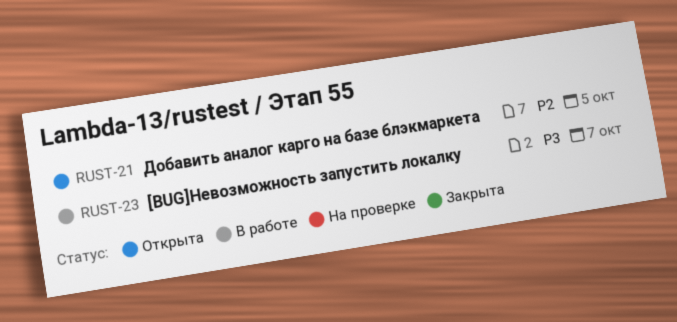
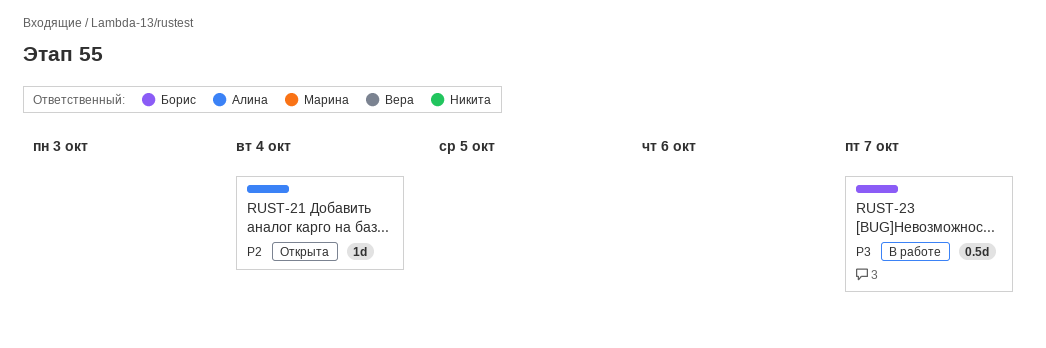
RUST-21, due: Oct 5 -> Oct 4

